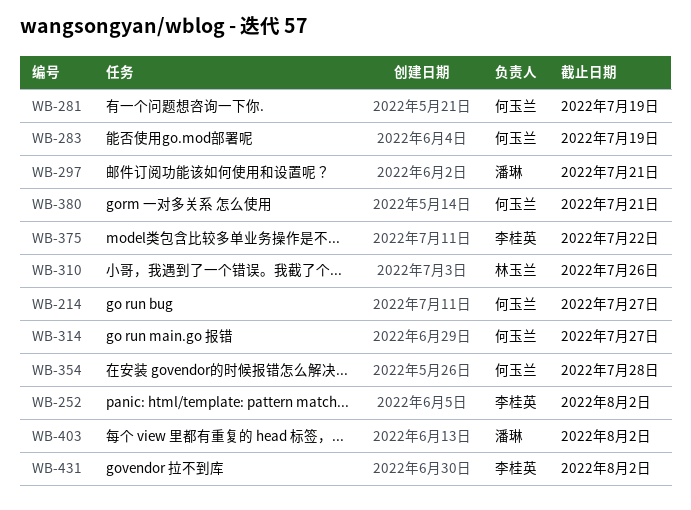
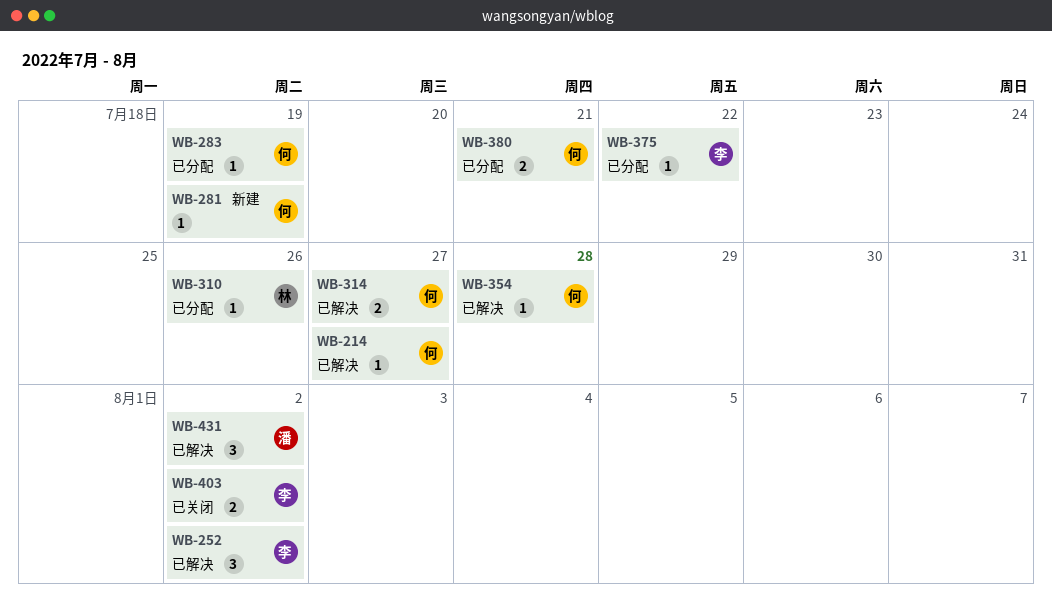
WB-297: present -> none
WB-403, owner: 潘琳 -> 李桂英
WB-431, owner: 李桂英 -> 潘琳

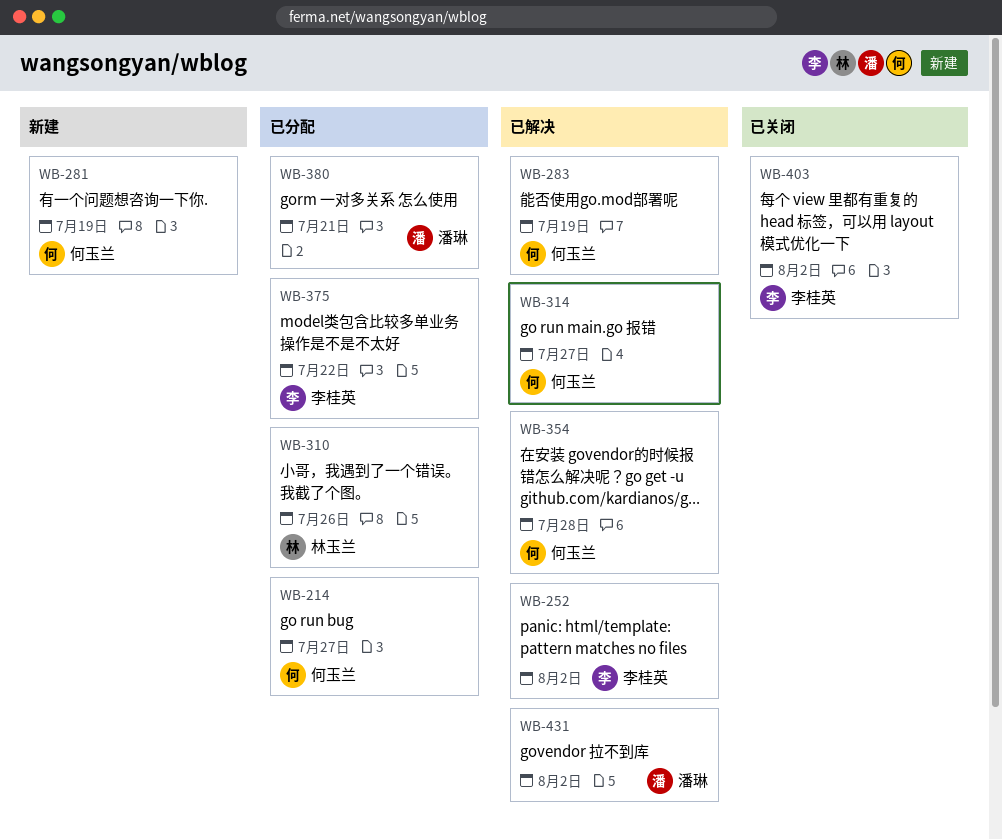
WB-214, status: 已解决 -> 已分配
WB-283, status: 已分配 -> 已解决
WB-380, owner: 何玉兰 -> 潘琳

